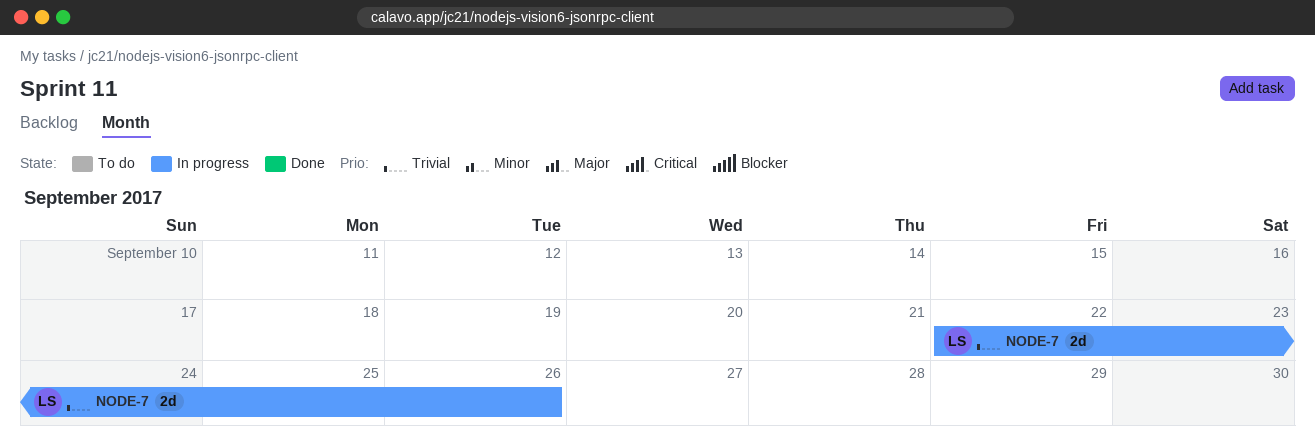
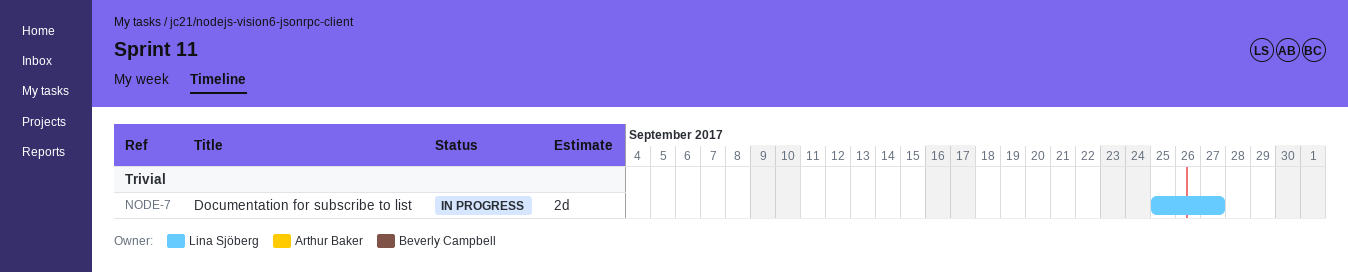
NODE-7, start: Sep 22 -> Sep 25
NODE-7, due: Sep 26 -> Sep 27

